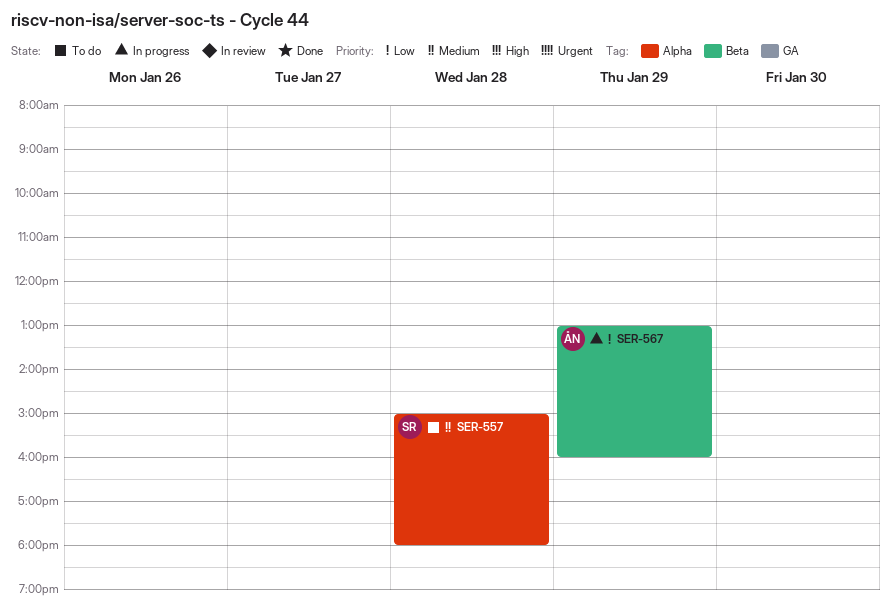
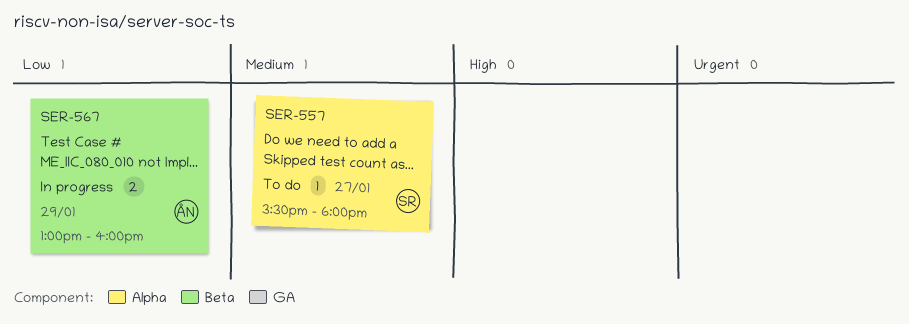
SER-557, day: Jan 28 -> Jan 27
SER-557, begins: 15:00 -> 15:30

